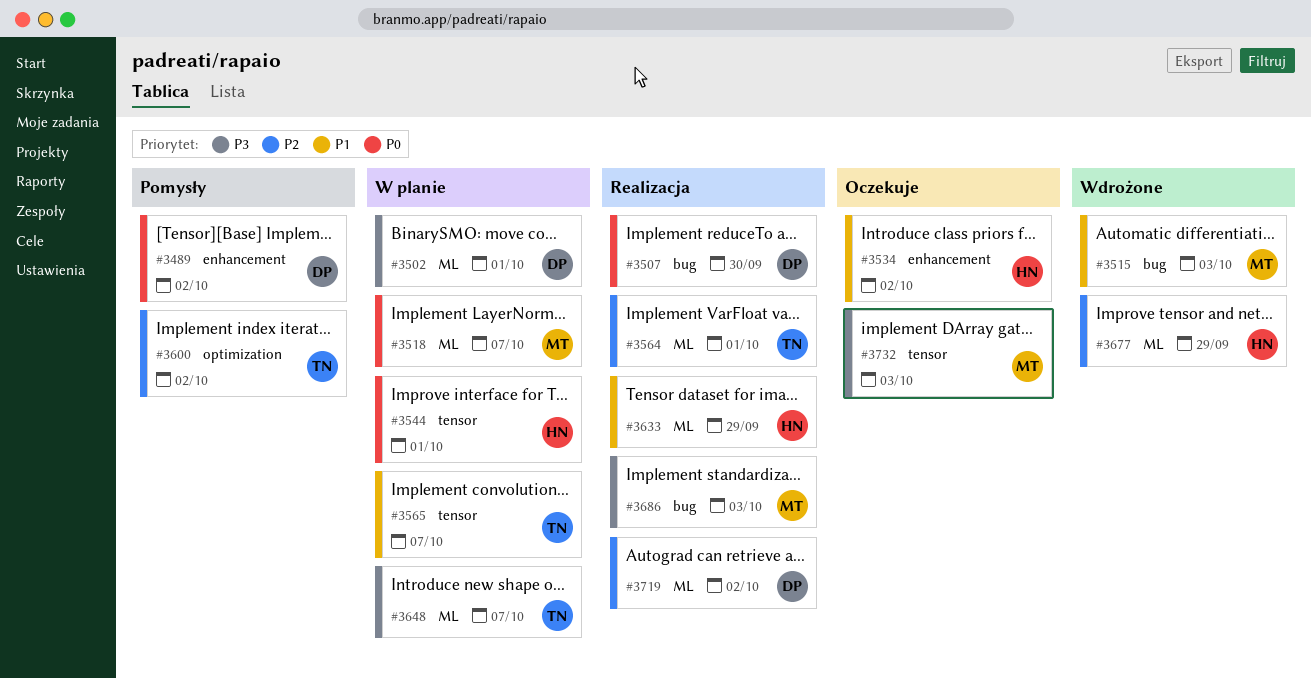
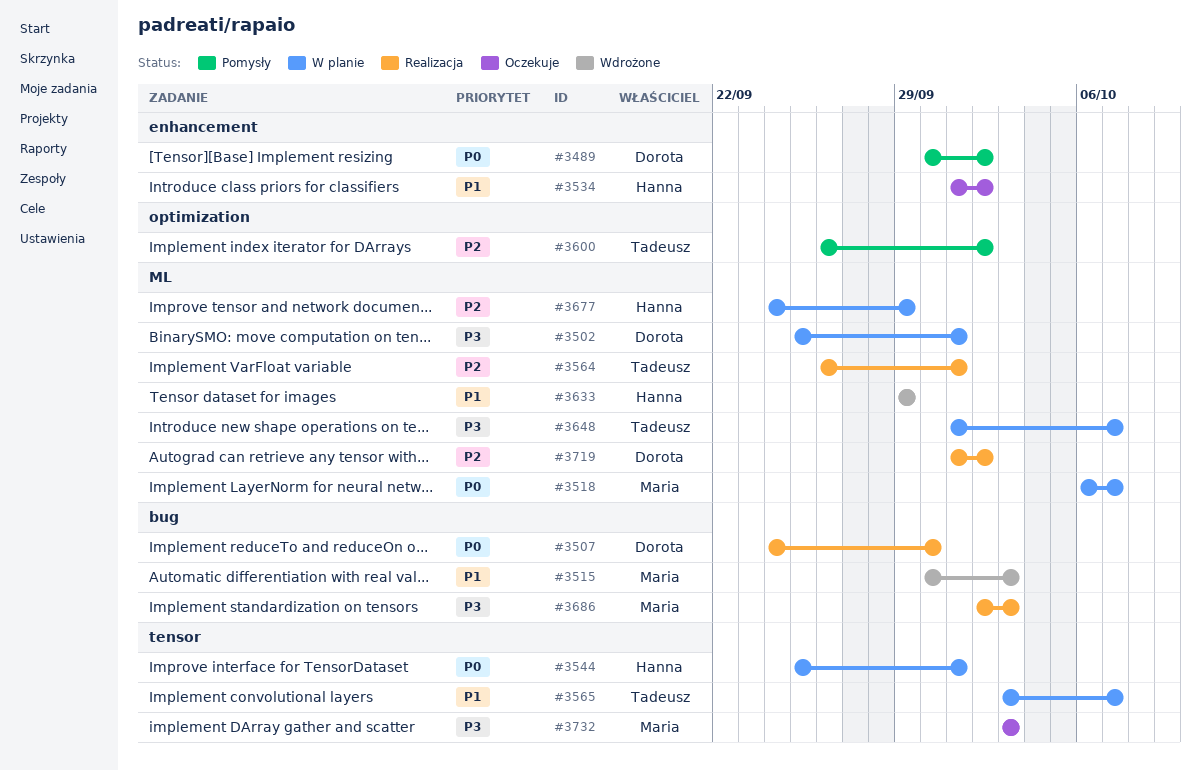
#3633, status: Realizacja -> Wdrożone
#3677, status: Wdrożone -> W planie

